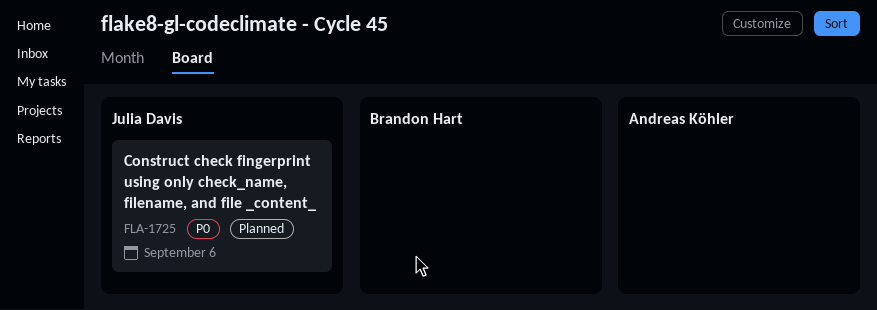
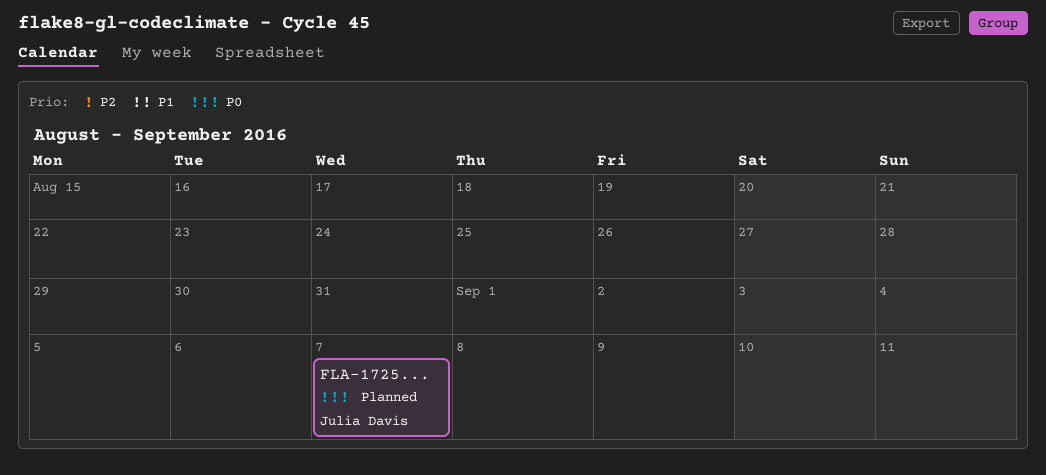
FLA-1725, due: Sep 6 -> Sep 7

